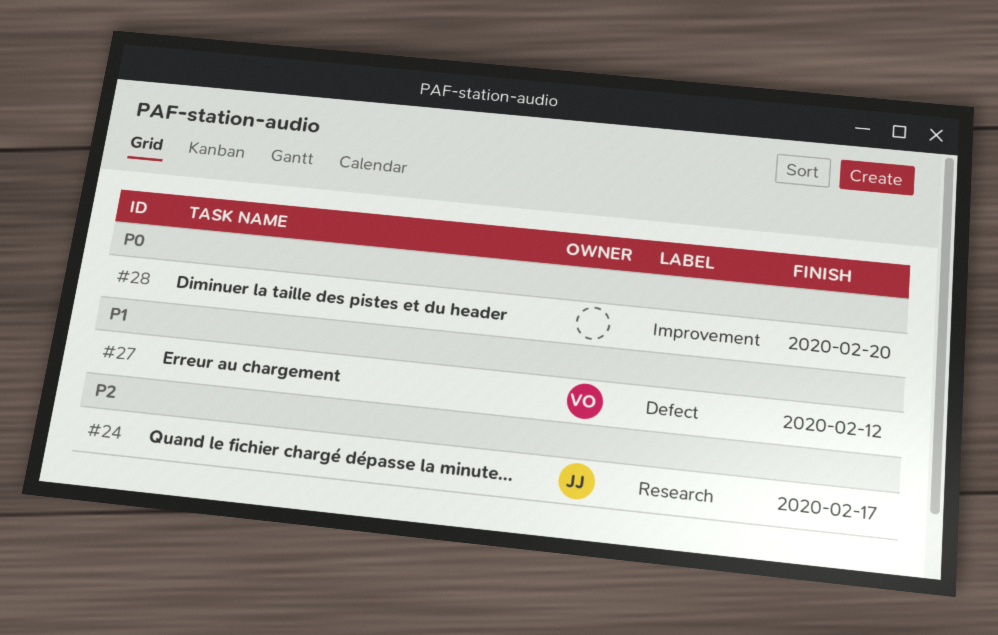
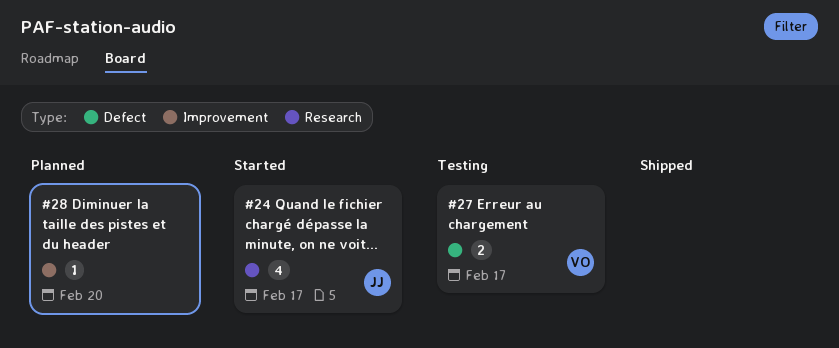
#27, due: Feb 12 -> Feb 17

